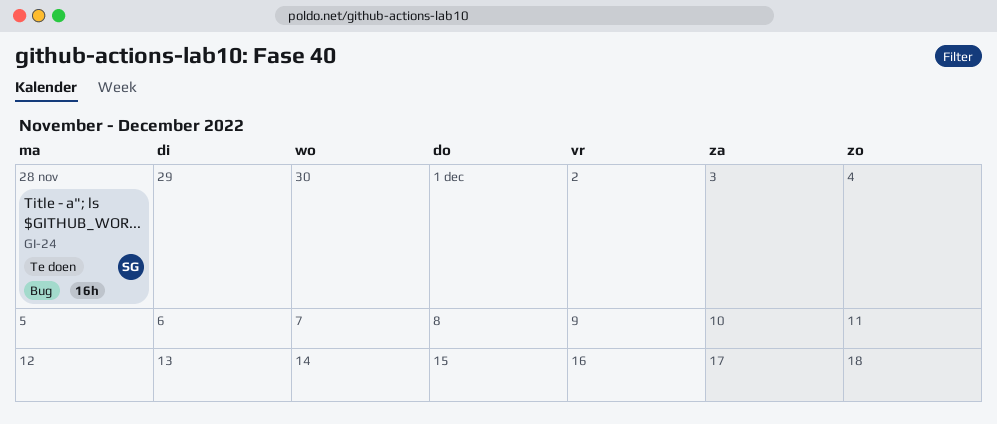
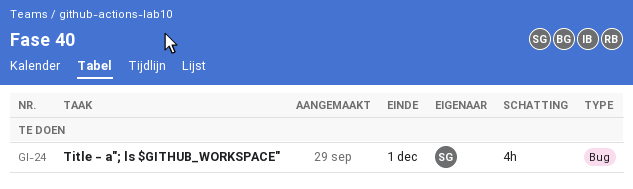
GI-24, estimate: 16h -> 4h
GI-24, due: Nov 28 -> Dec 1

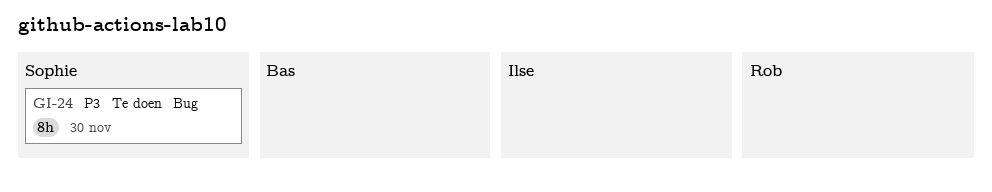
GI-24, estimate: 4h -> 8h
GI-24, due: Dec 1 -> Nov 30

